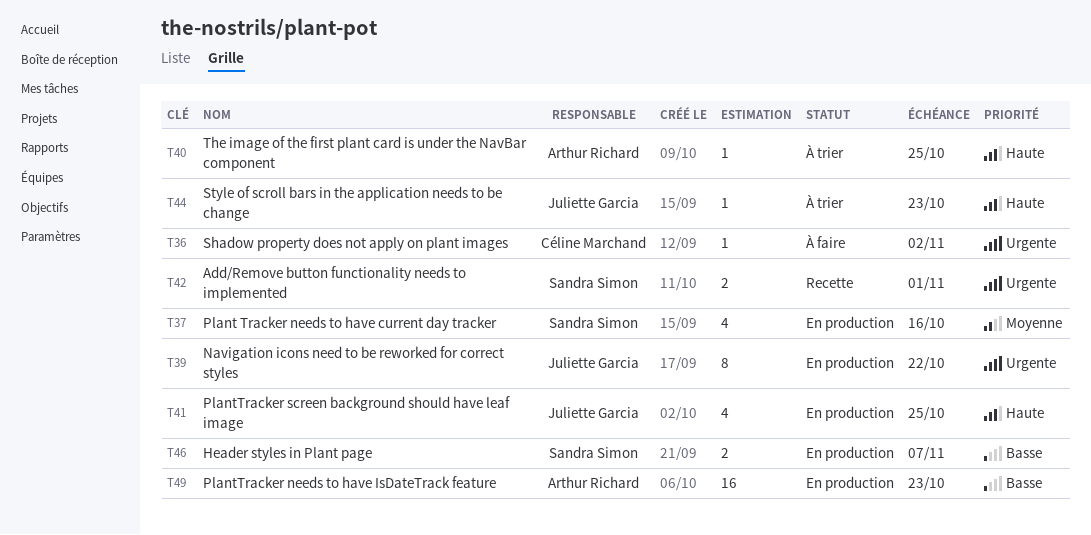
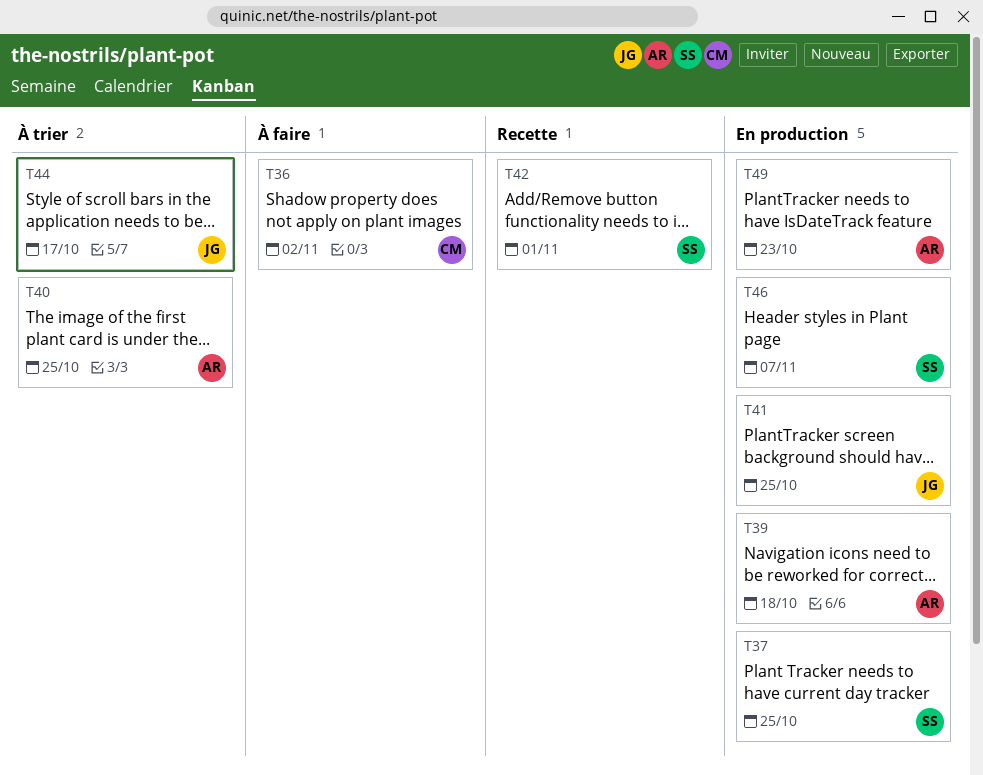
T37, due: Oct 16 -> Oct 25
T39, owner: Juliette Garcia -> Arthur Richard
T39, due: Oct 22 -> Oct 18
T44, due: Oct 23 -> Oct 17

